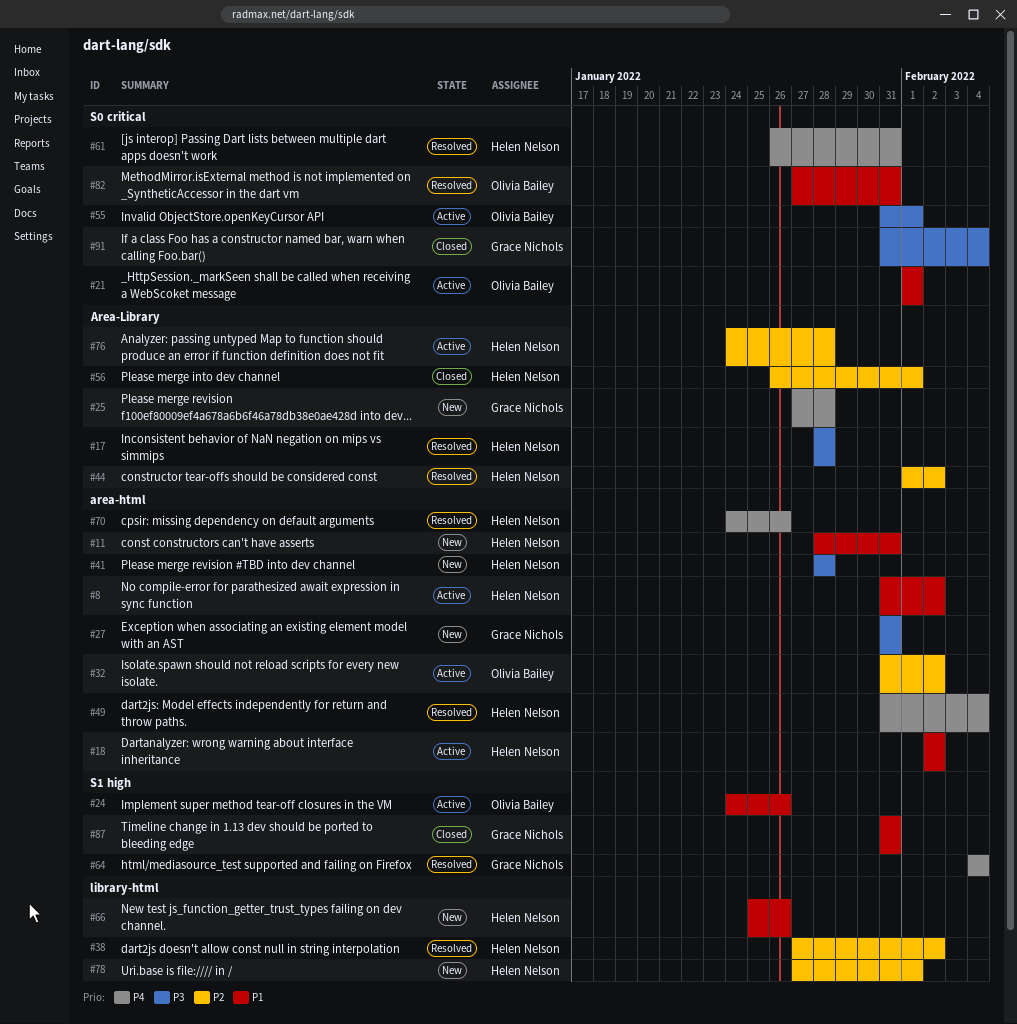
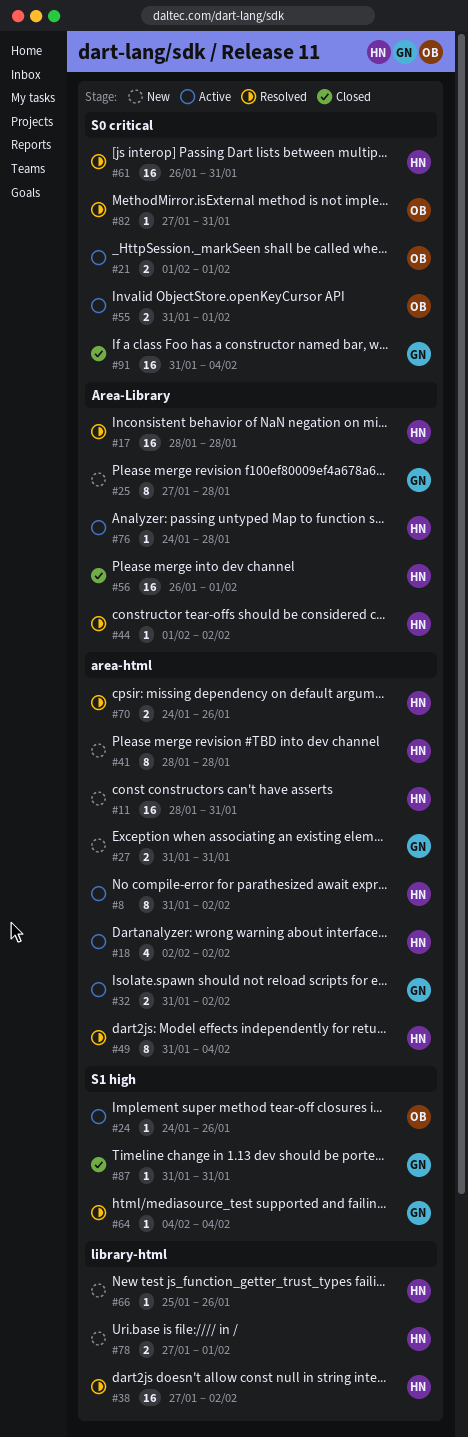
#32, owner: Olivia Bailey -> Grace Nichols

